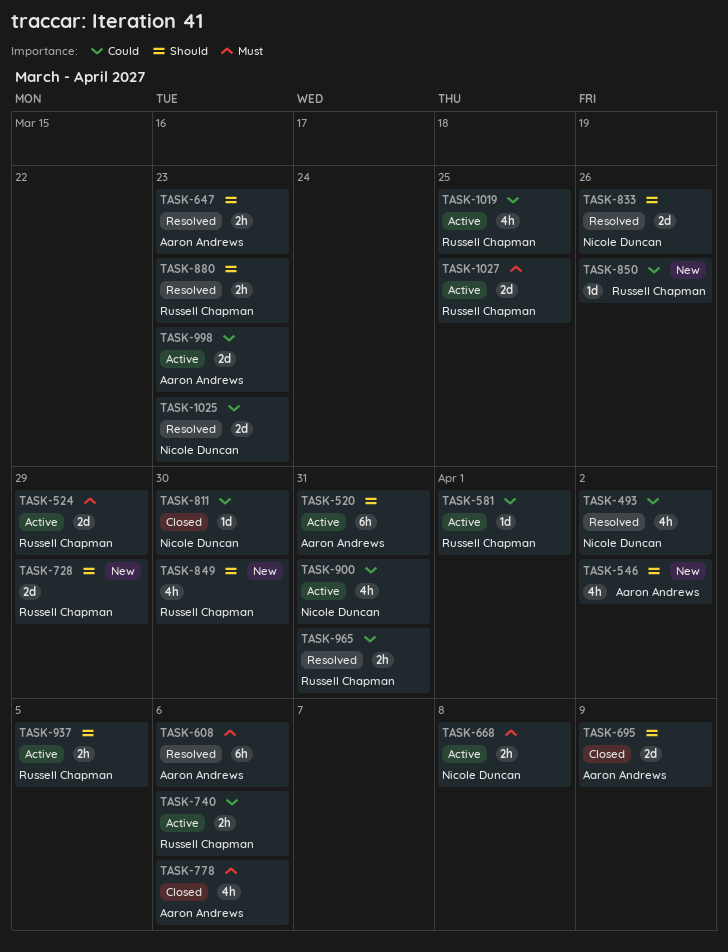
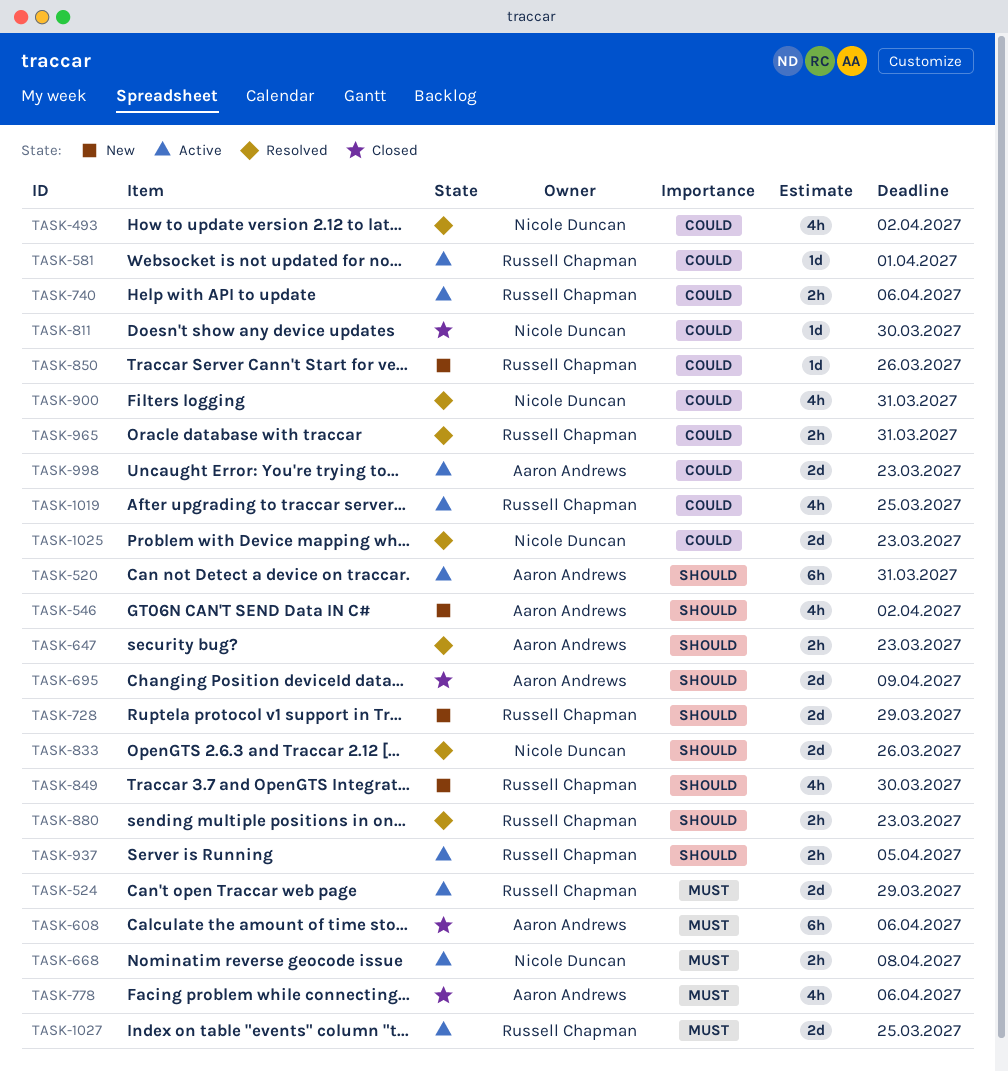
TASK-608, status: Resolved -> Closed
TASK-900, status: Active -> Resolved

